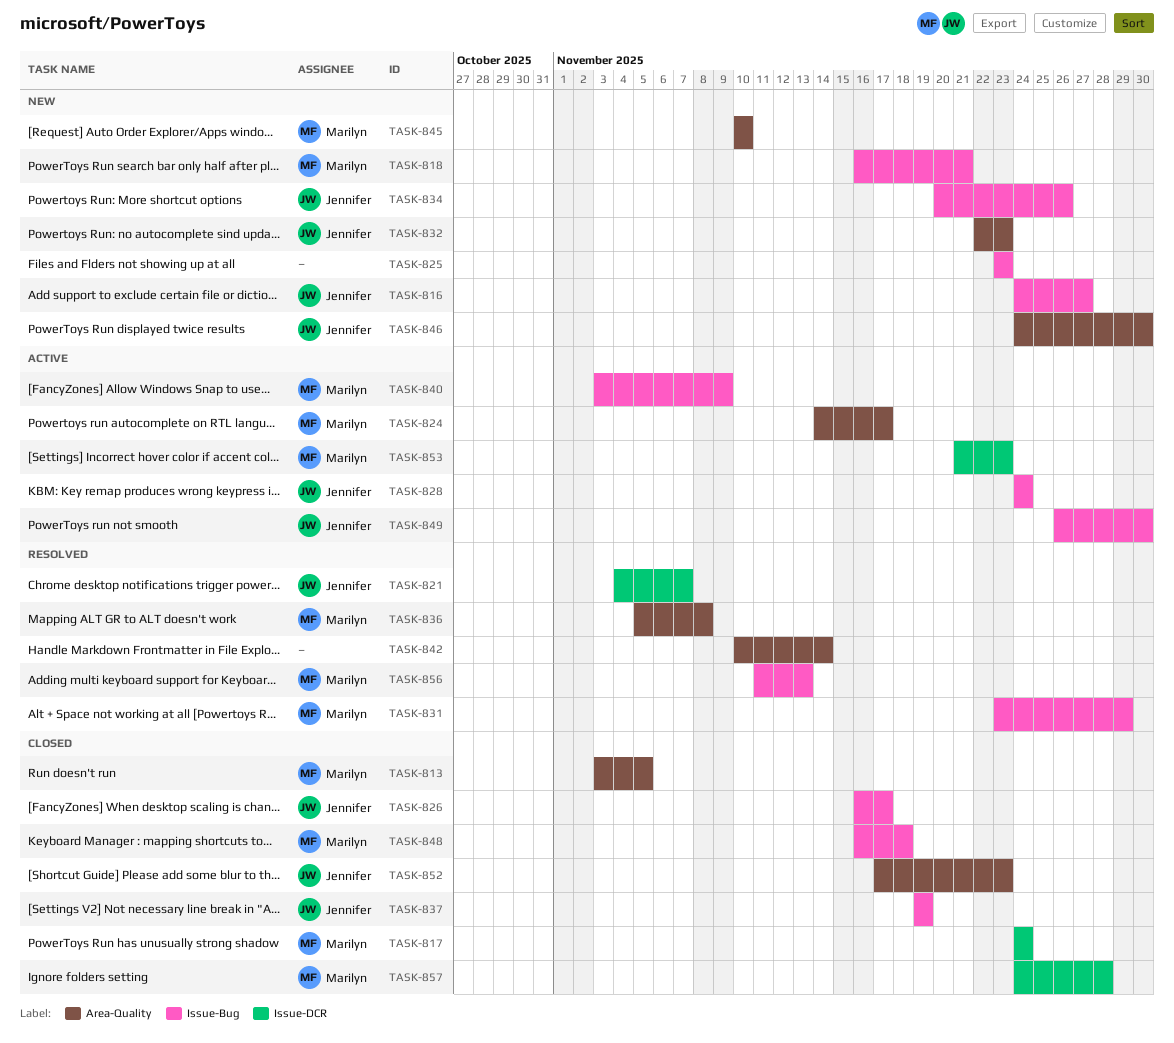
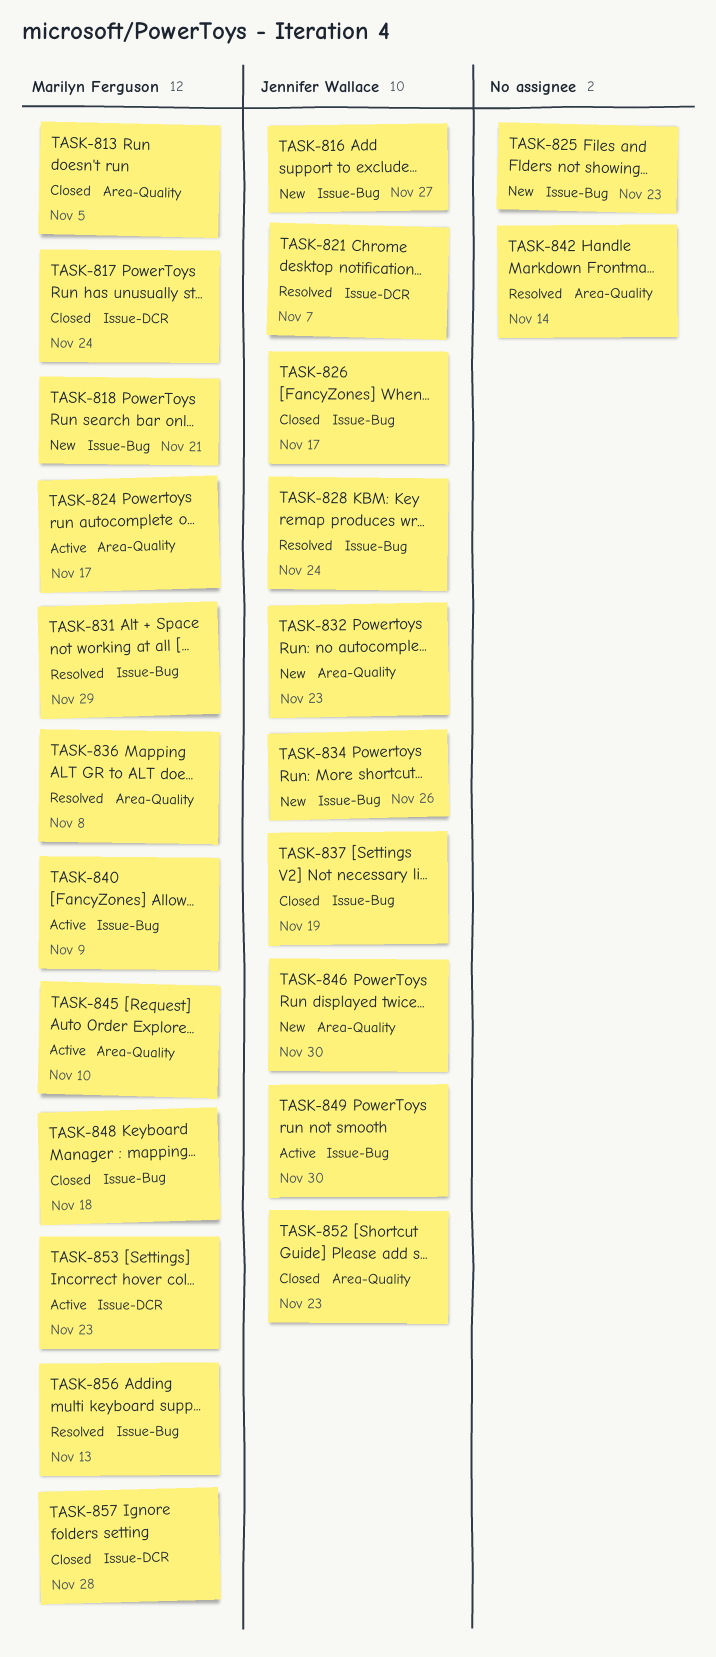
TASK-828, status: Active -> Resolved
TASK-845, status: New -> Active

